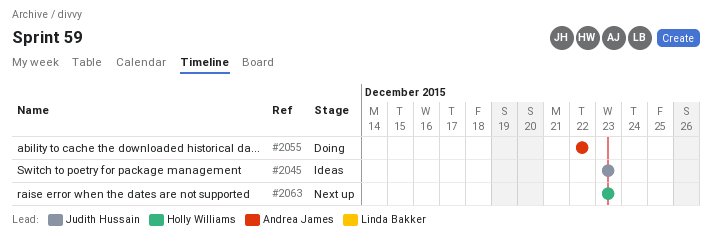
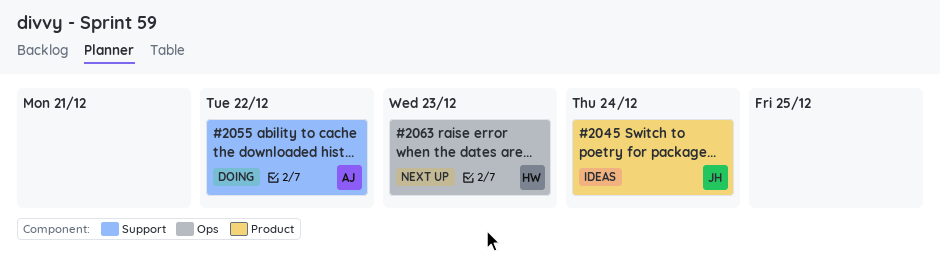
#2045, due: Dec 23 -> Dec 24

